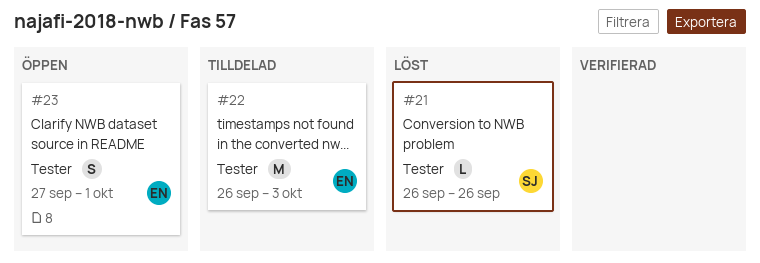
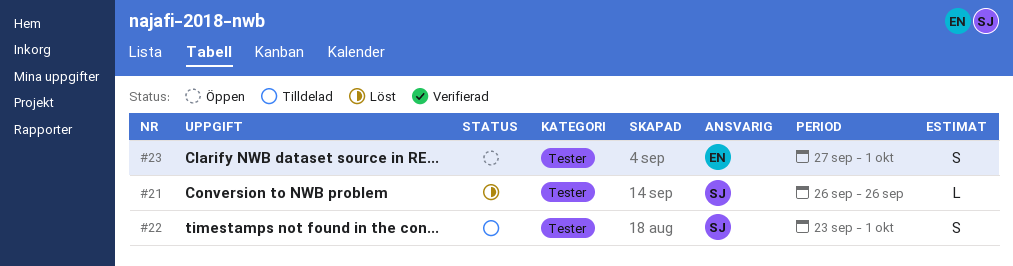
#22, owner: EN -> SJ
#22, estimate: M -> S
#22, start: Sep 26 -> Sep 23
#22, due: Oct 3 -> Oct 1

